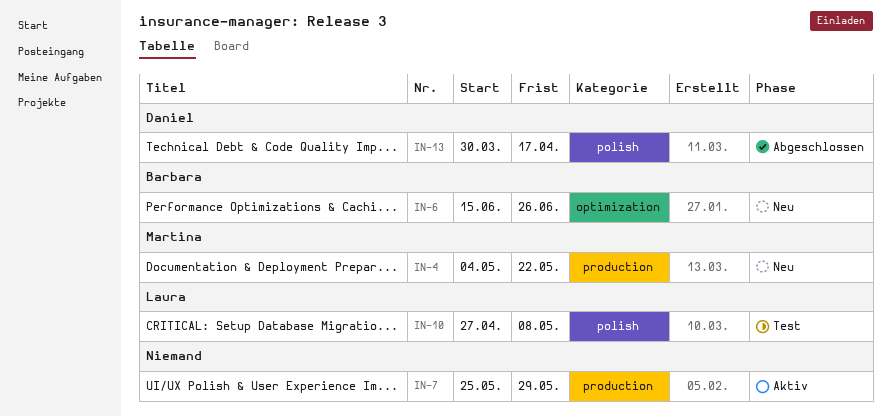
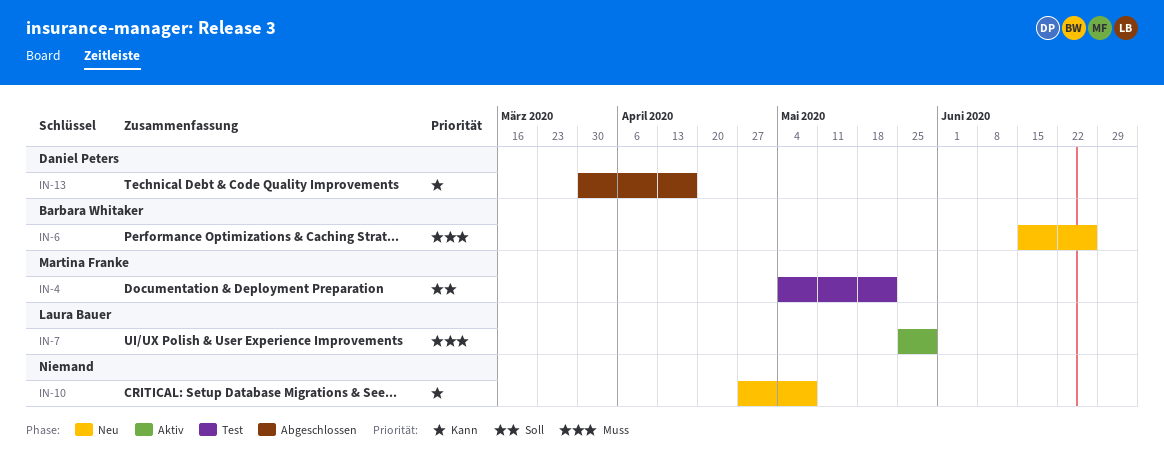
IN-4, status: Neu -> Test
IN-7, owner: none -> Laura Bauer
IN-10, status: Test -> Neu
IN-10, owner: Laura Bauer -> none

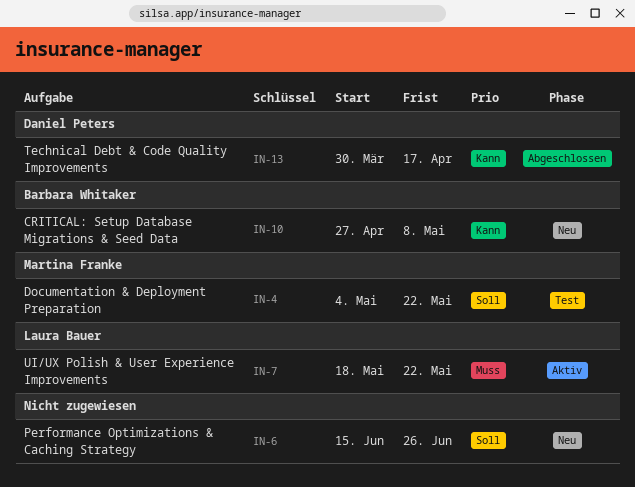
IN-6, owner: Barbara Whitaker -> none
IN-6, priority: Muss -> Soll
IN-7, start: May 25 -> May 18
IN-7, due: May 29 -> May 22
IN-10, owner: none -> Barbara Whitaker

